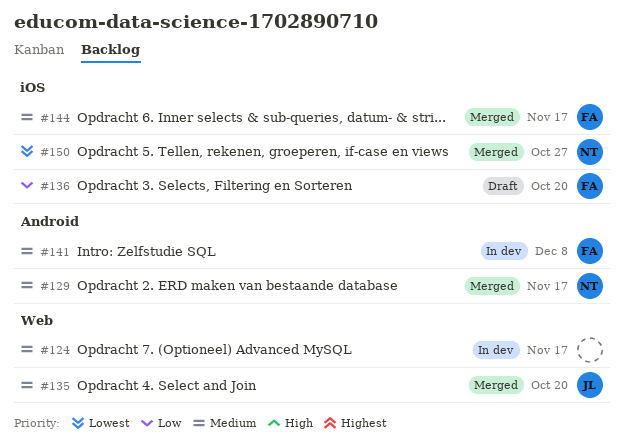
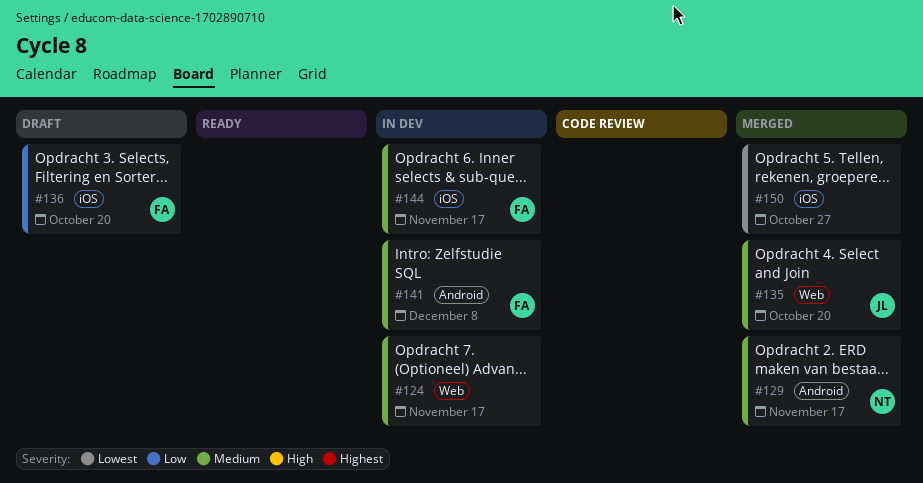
#144, status: Merged -> In dev
#150, owner: NT -> none

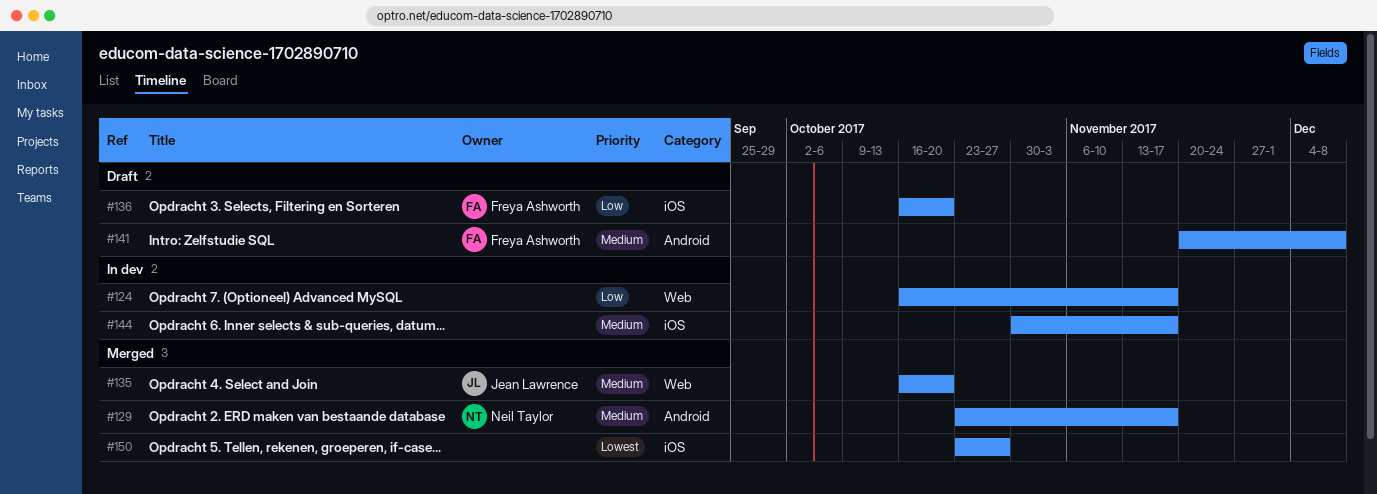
#124, priority: Medium -> Low
#141, status: In dev -> Draft
#144, owner: Freya Ashworth -> none

